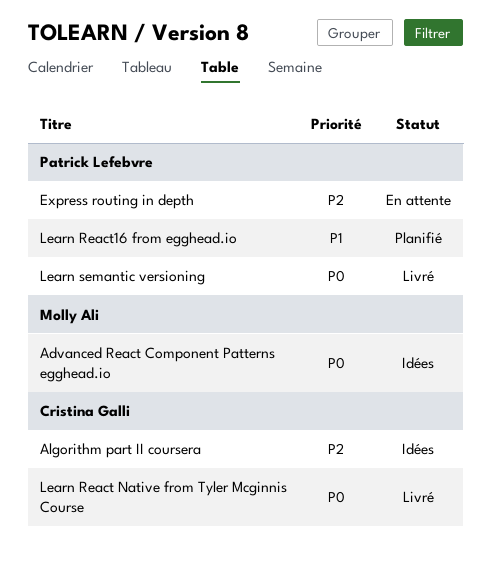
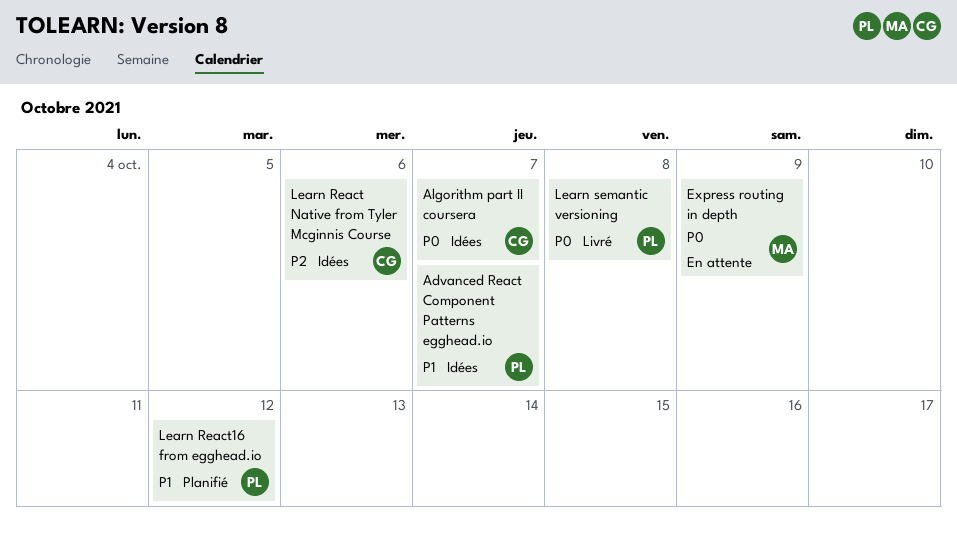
Advanced React Component Patterns egghead.io, owner: Molly Ali -> Patrick Lefebvre
Advanced React Component Patterns egghead.io, priority: P0 -> P1
Algorithm part II coursera, priority: P2 -> P0
Express routing in depth, owner: Patrick Lefebvre -> Molly Ali
Express routing in depth, priority: P2 -> P0
Learn React Native from Tyler Mcginnis Course, status: Livré -> Idées
Learn React Native from Tyler Mcginnis Course, priority: P0 -> P2

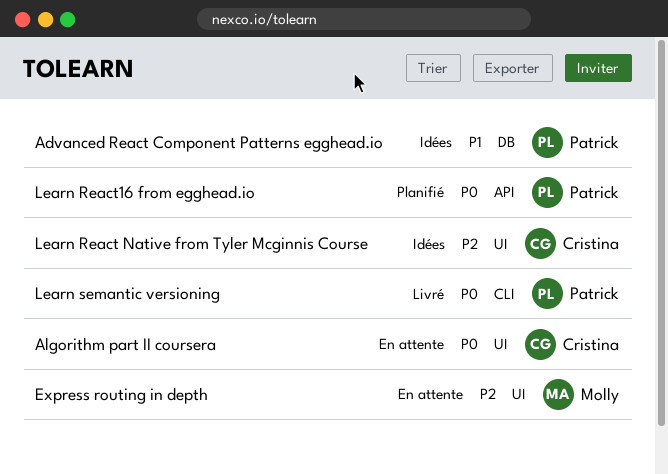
Algorithm part II coursera, status: Idées -> En attente
Express routing in depth, priority: P0 -> P2
Learn React16 from egghead.io, priority: P1 -> P0

